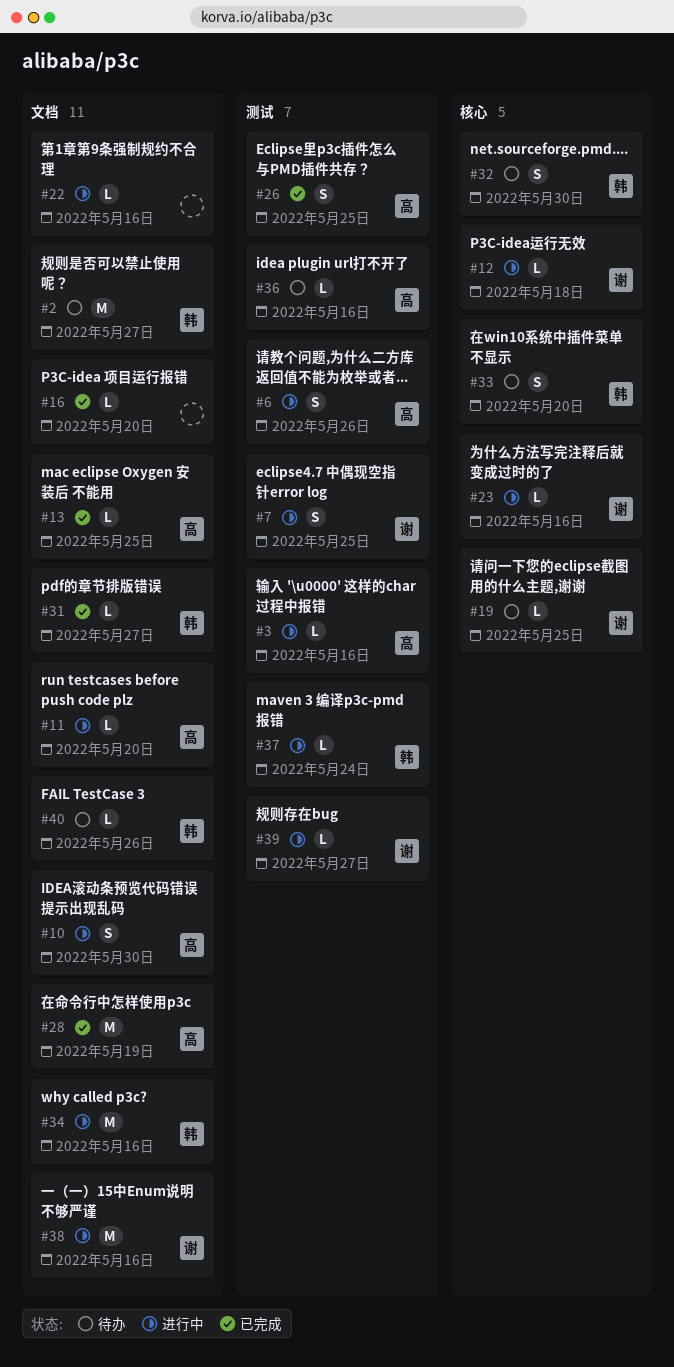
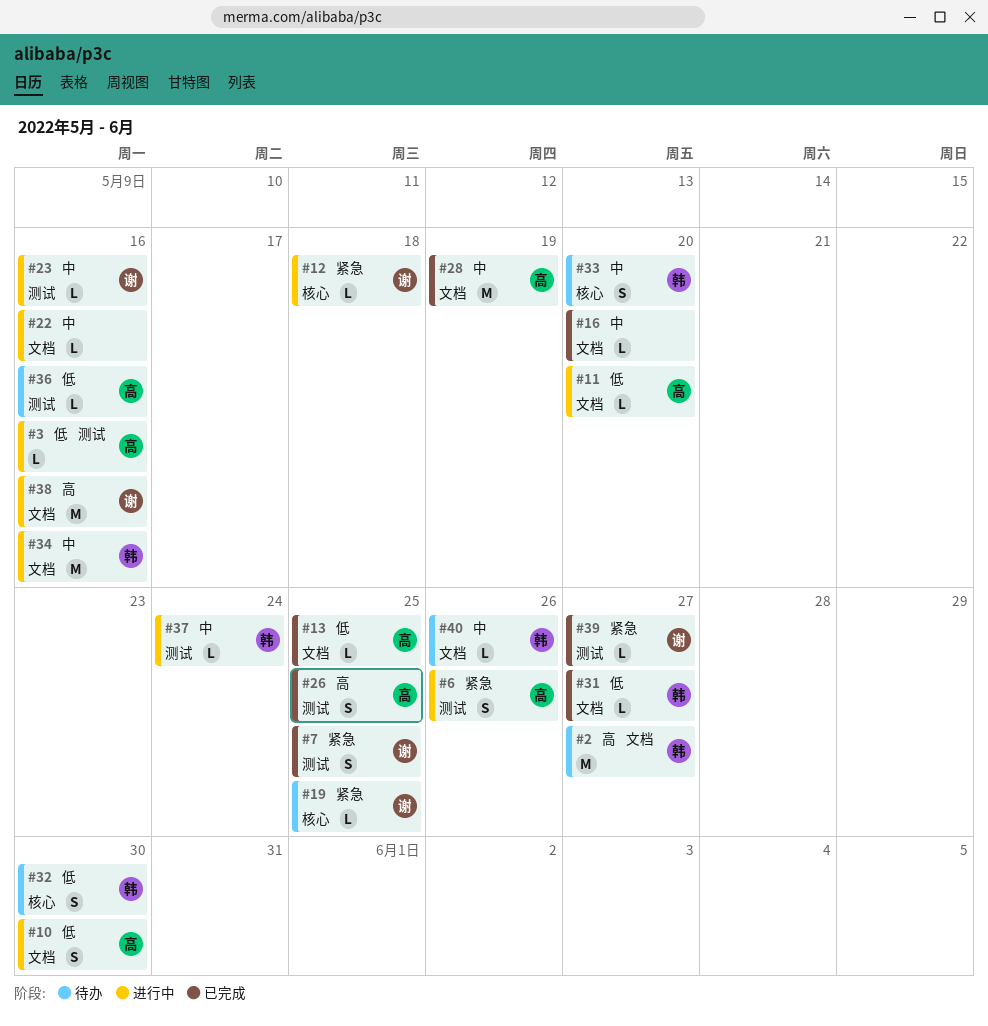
#7, status: 进行中 -> 已完成
#23, label: 核心 -> 测试
#39, status: 进行中 -> 已完成

